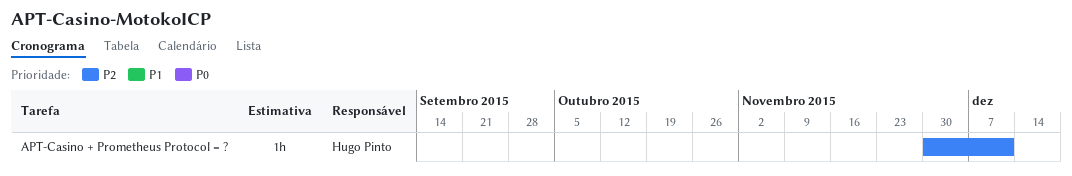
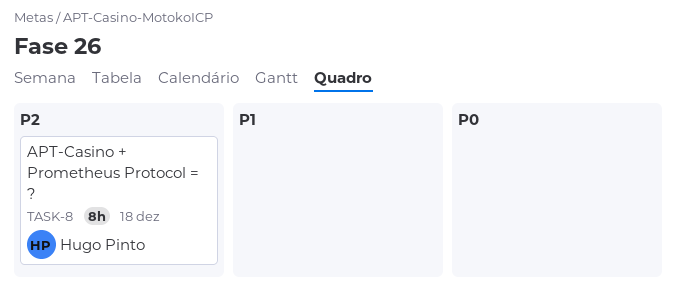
APT-Casino + Prometheus Protocol = ?, estimate: 1h -> 8h
APT-Casino + Prometheus Protocol = ?, due: Dec 11 -> Dec 18

